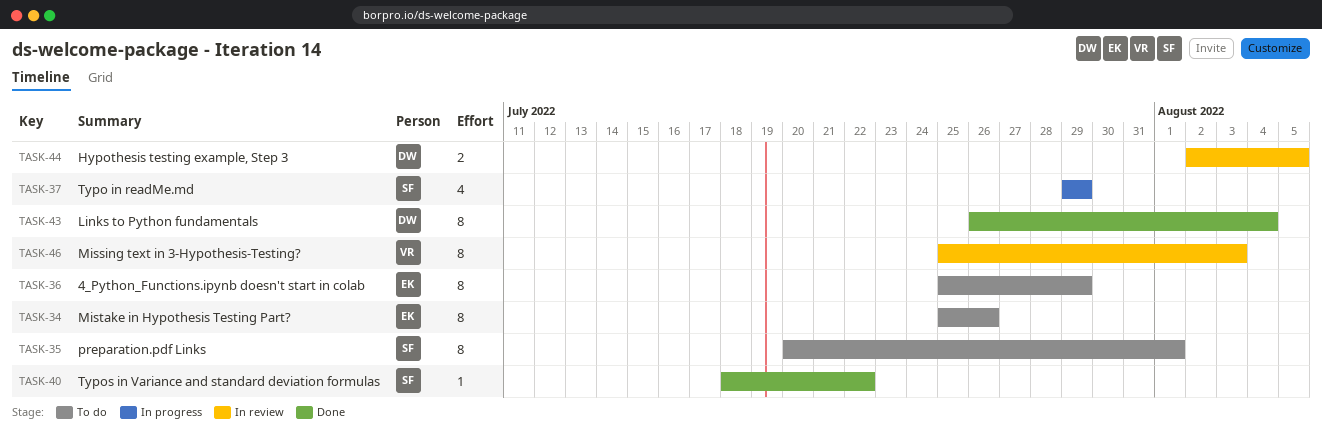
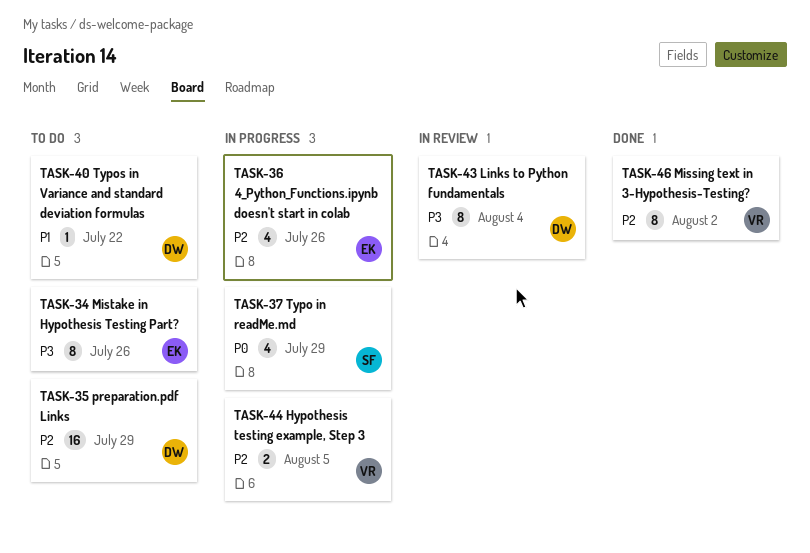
TASK-35, owner: SF -> DW
TASK-35, estimate: 8 -> 16
TASK-35, due: Aug 1 -> Jul 29
TASK-36, status: To do -> In progress
TASK-36, estimate: 8 -> 4
TASK-36, due: Jul 29 -> Jul 26
TASK-40, status: Done -> To do
TASK-40, owner: SF -> DW
TASK-43, status: Done -> In review
TASK-44, status: In review -> In progress
TASK-44, owner: DW -> VR
TASK-46, status: In review -> Done
TASK-46, due: Aug 3 -> Aug 2

